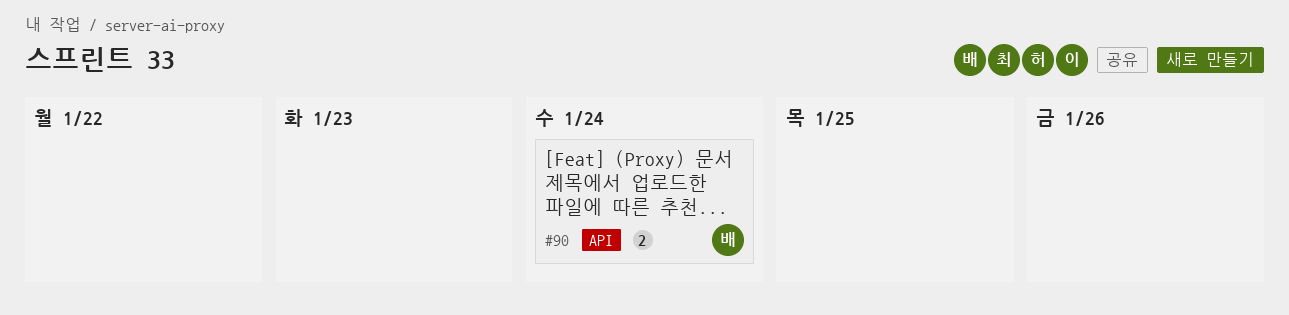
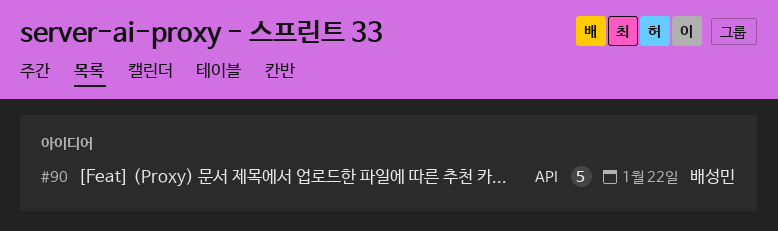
#90, estimate: 2 -> 5
#90, due: Jan 24 -> Jan 22

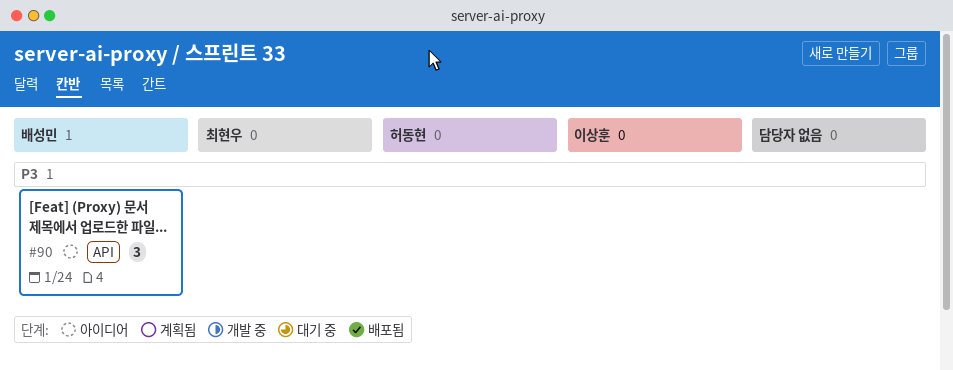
#90, estimate: 5 -> 3
#90, due: Jan 22 -> Jan 24

